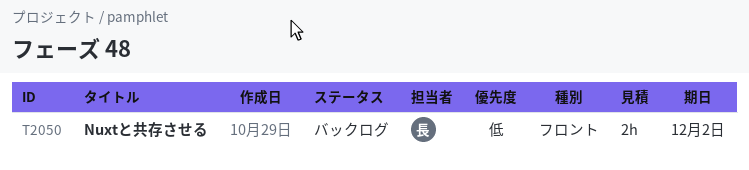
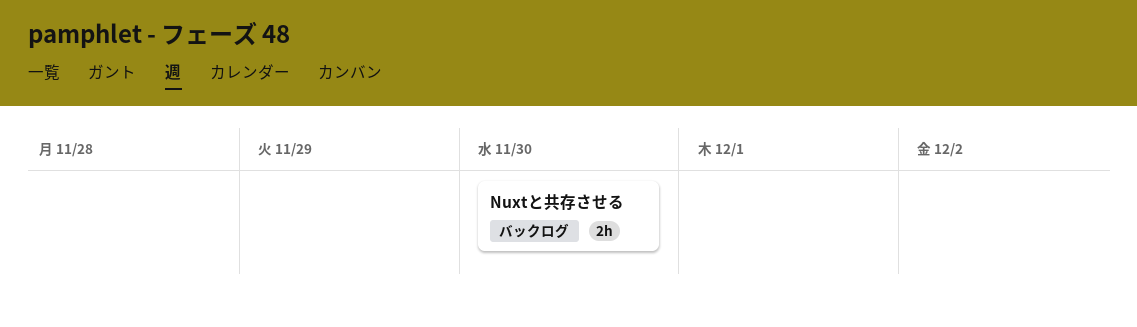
Nuxtと共存させる, due: Dec 2 -> Nov 30

